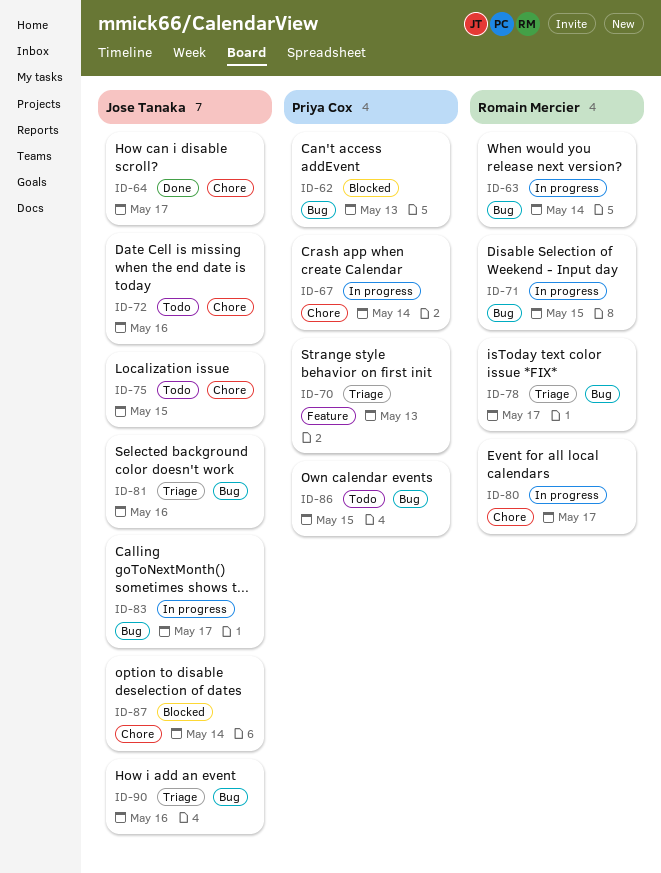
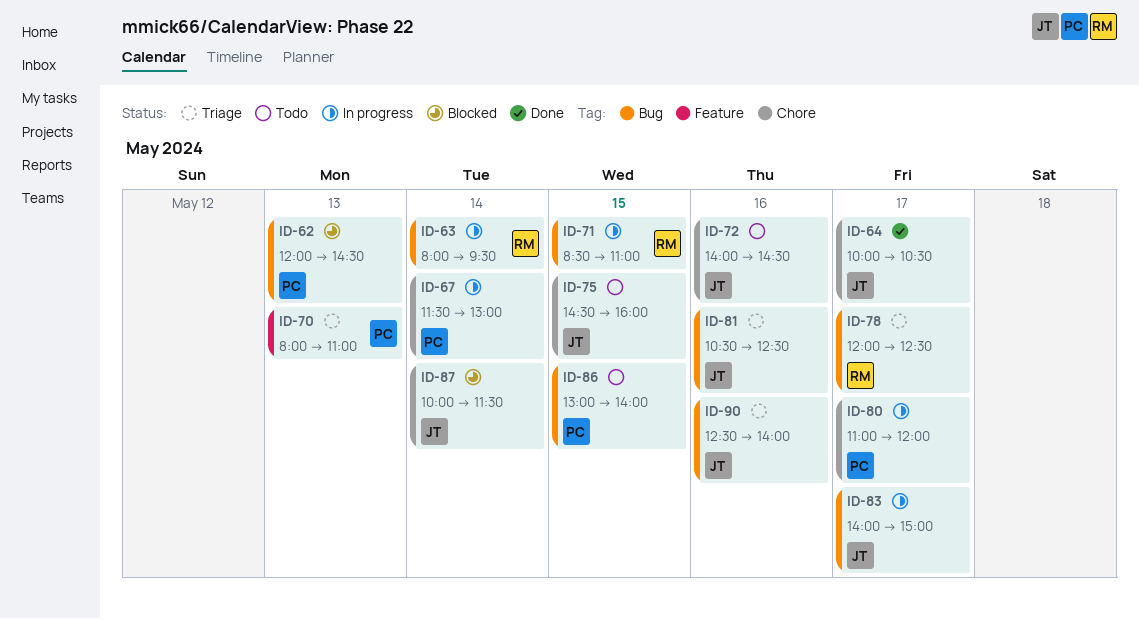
ID-80, owner: Romain Mercier -> Priya Cox

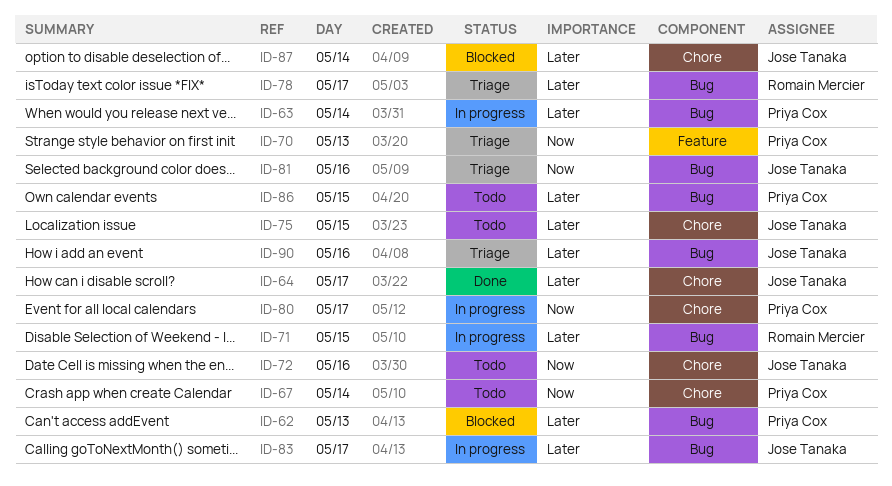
ID-63, owner: Romain Mercier -> Priya Cox
ID-67, status: In progress -> Todo

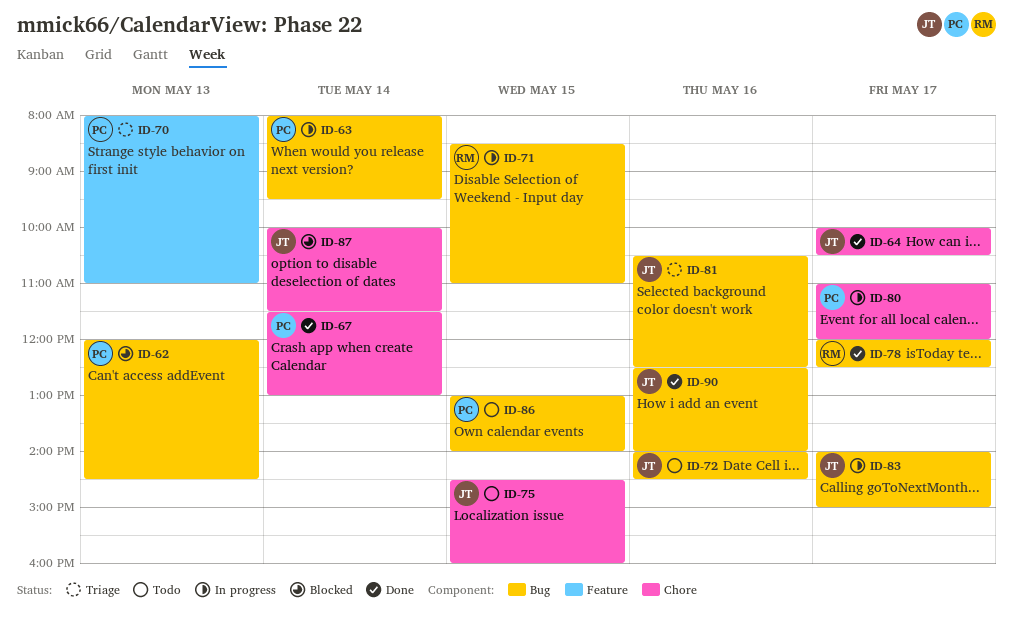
ID-67, status: Todo -> Done
ID-72, label: Chore -> Bug
ID-78, status: Triage -> Done
ID-90, status: Triage -> Done

